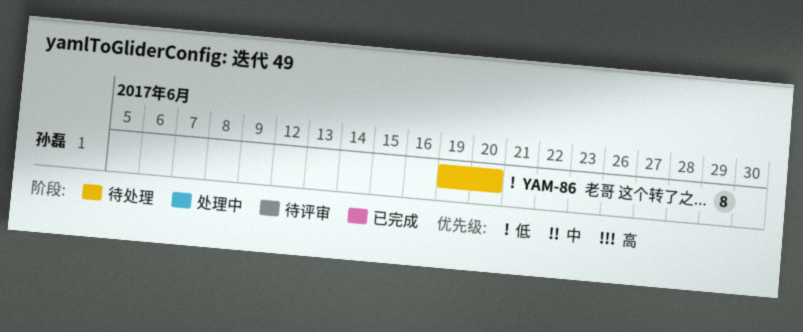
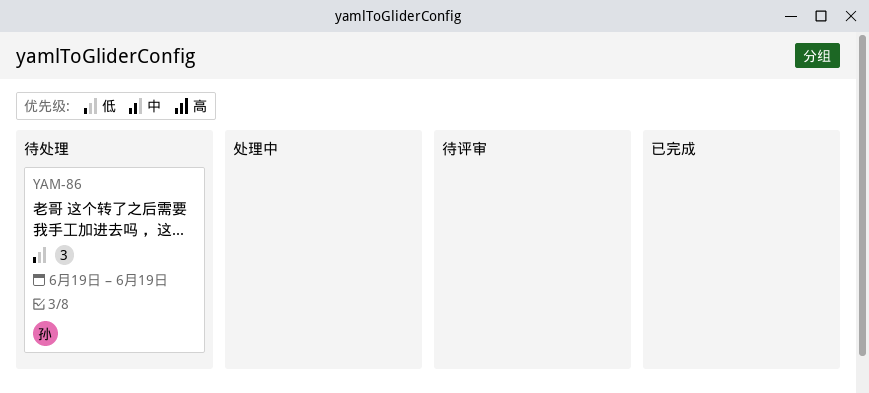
YAM-86, estimate: 8 -> 3
YAM-86, due: Jun 20 -> Jun 19

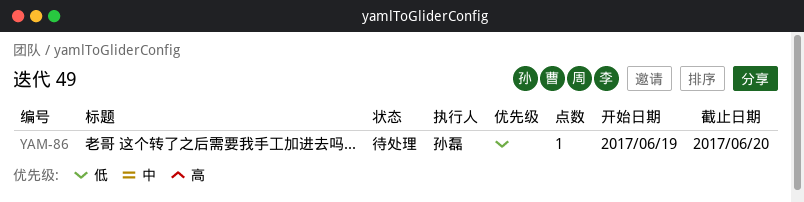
YAM-86, estimate: 3 -> 1
YAM-86, due: Jun 19 -> Jun 20

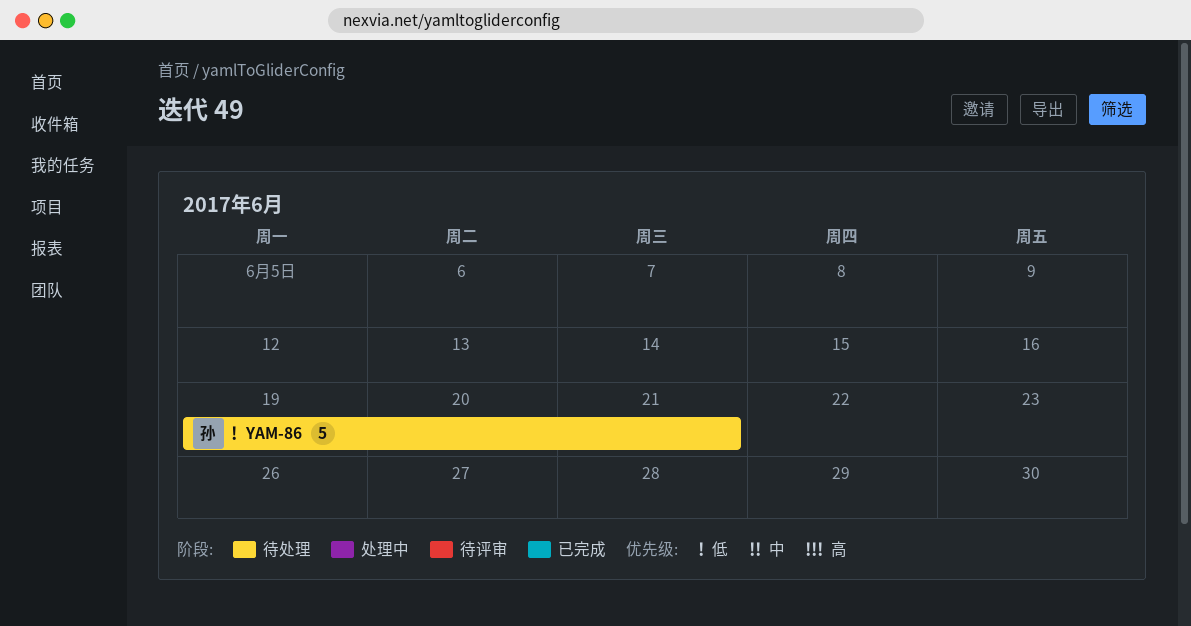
YAM-86, estimate: 1 -> 5
YAM-86, due: Jun 20 -> Jun 21

